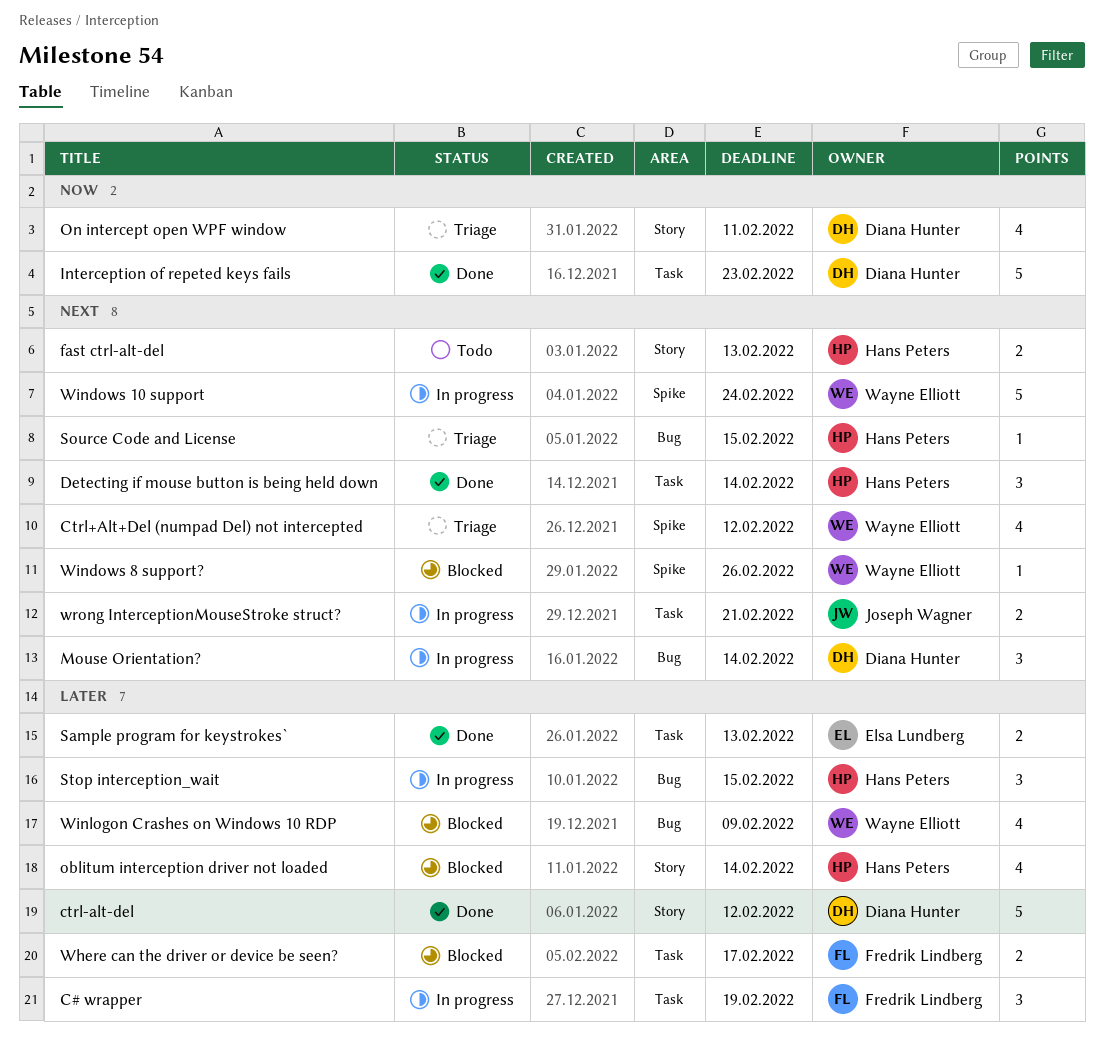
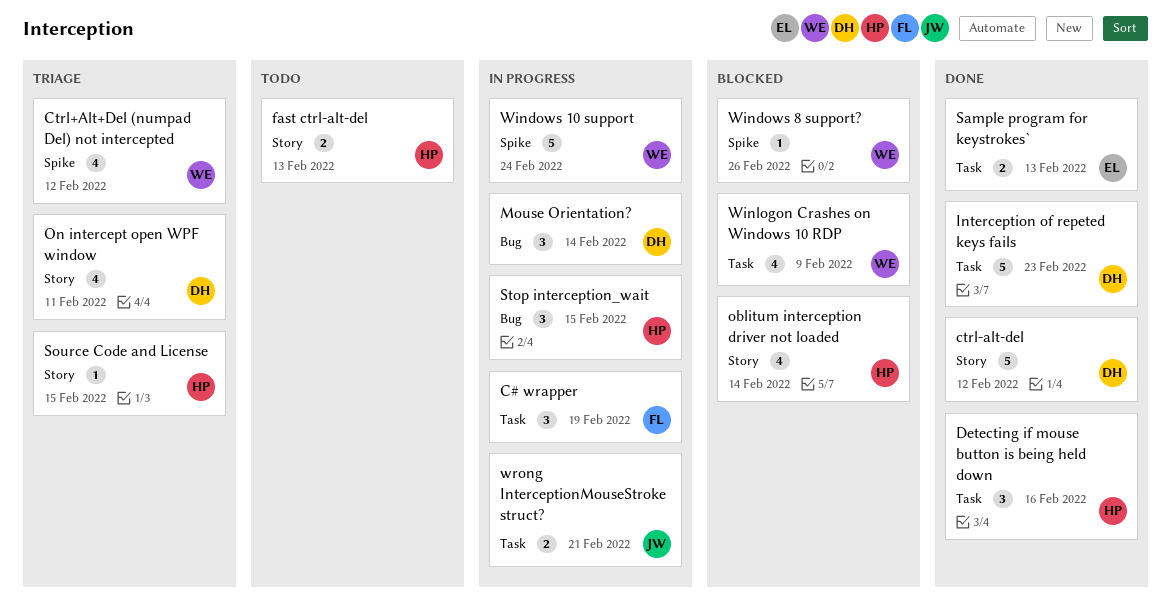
Detecting if mouse button is being held down, due: Feb 14 -> Feb 16
Source Code and License, label: Bug -> Story
Where can the driver or device be seen?: present -> none
Winlogon Crashes on Windows 10 RDP, label: Bug -> Task

